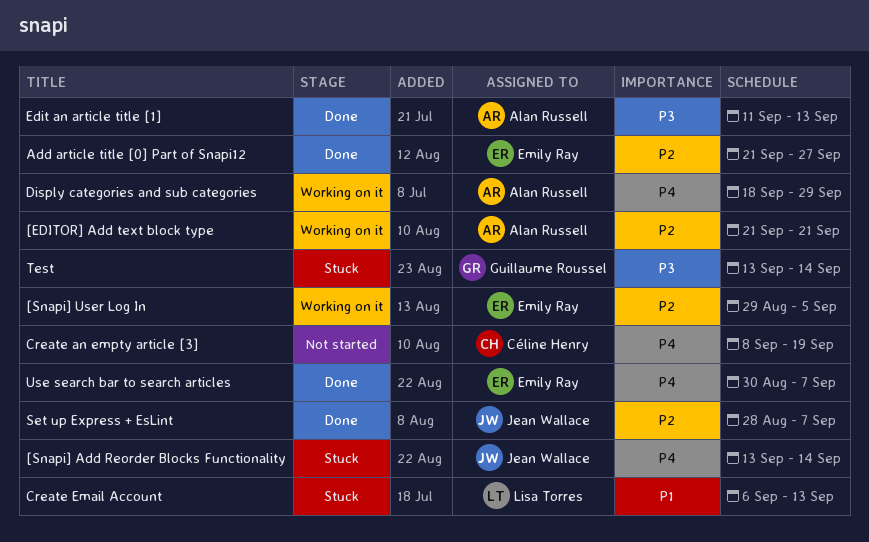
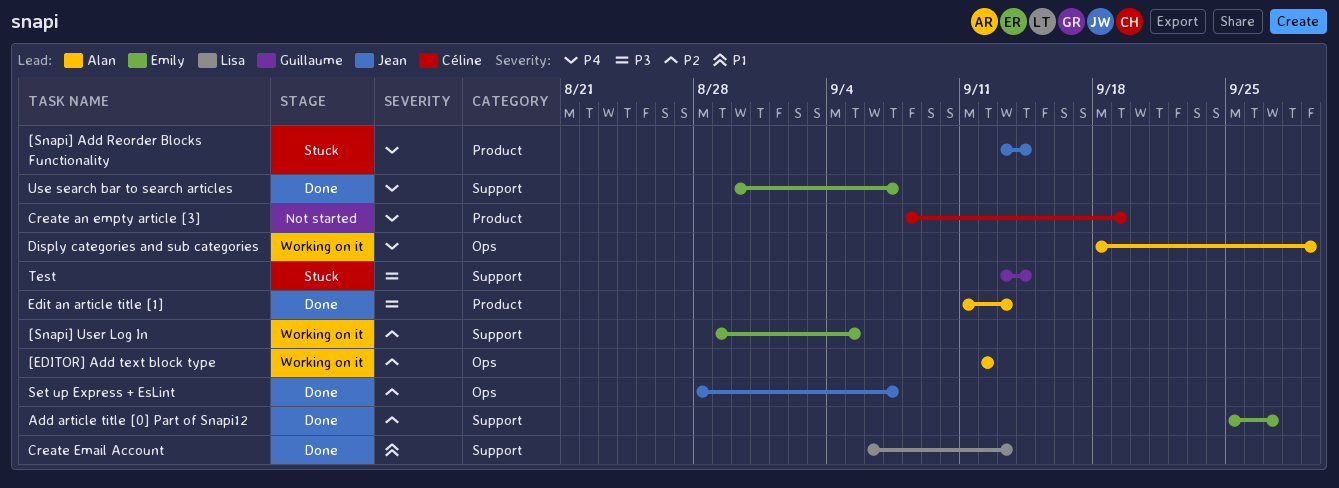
[EDITOR] Add text block type, start: Sep 21 -> Sep 12
[EDITOR] Add text block type, due: Sep 21 -> Sep 12
Add article title [0] Part of Snapi12, start: Sep 21 -> Sep 25
Create Email Account, status: Stuck -> Done

